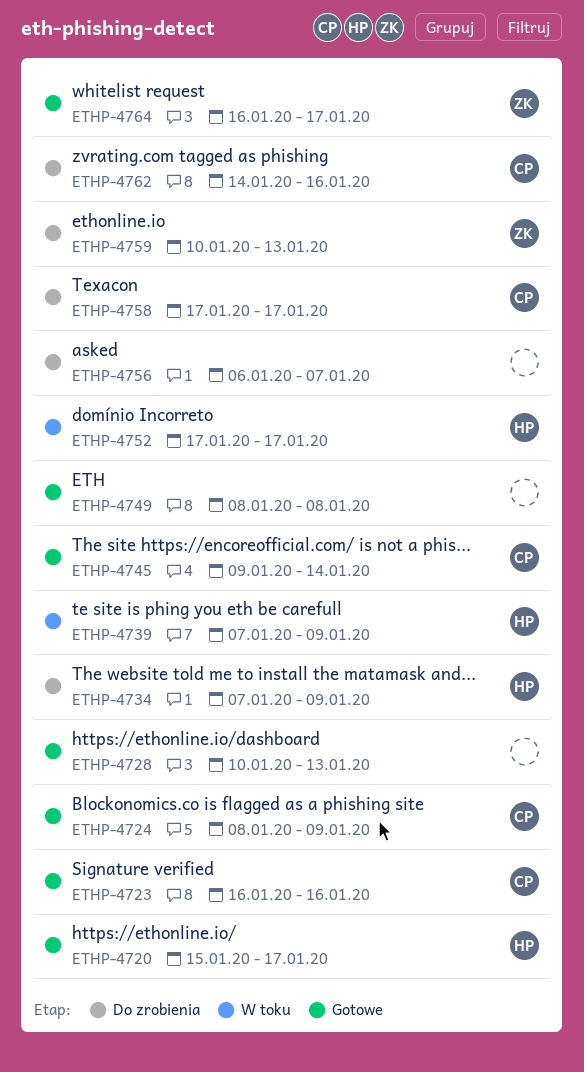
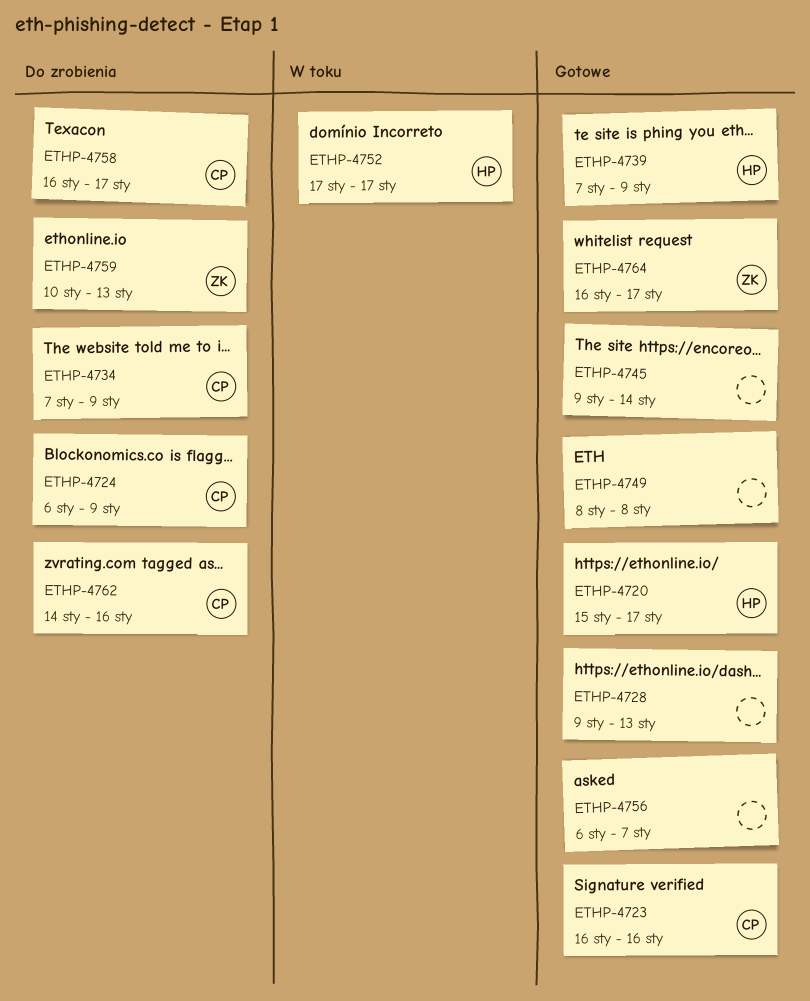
ETHP-4724, status: Gotowe -> Do zrobienia
ETHP-4724, start: Jan 8 -> Jan 6
ETHP-4728, start: Jan 10 -> Jan 9
ETHP-4734, owner: HP -> CP
ETHP-4739, status: W toku -> Gotowe
ETHP-4745, owner: CP -> none
ETHP-4756, status: Do zrobienia -> Gotowe
ETHP-4758, start: Jan 17 -> Jan 16

